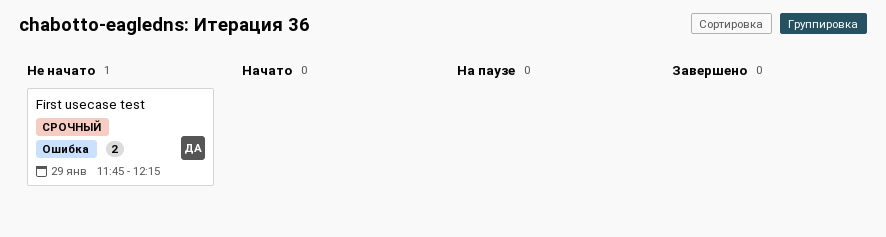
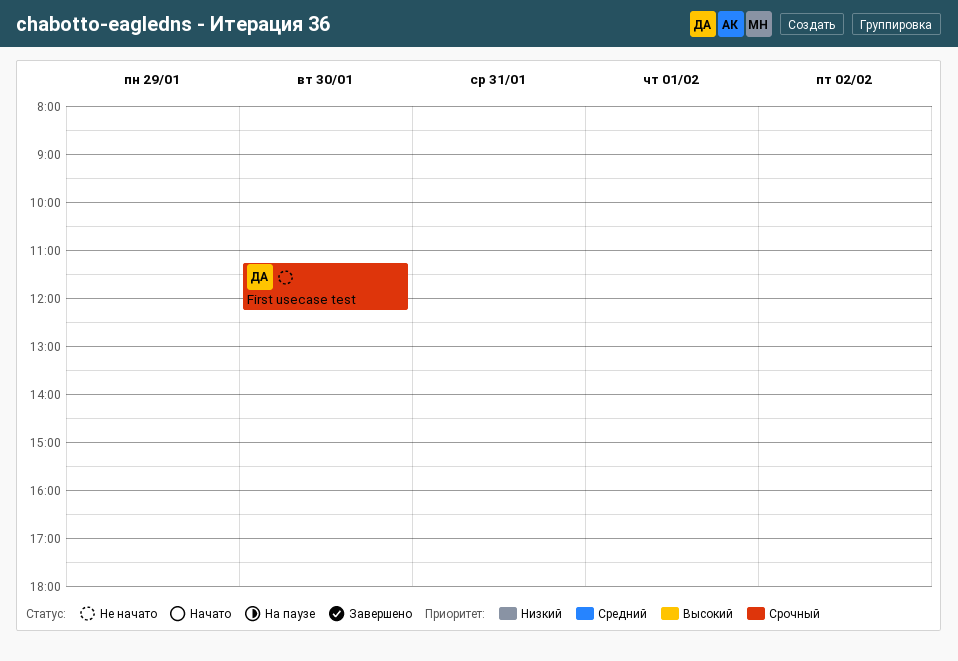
First usecase test, day: Jan 29 -> Jan 30
First usecase test, begins: 11:45 -> 11:15

